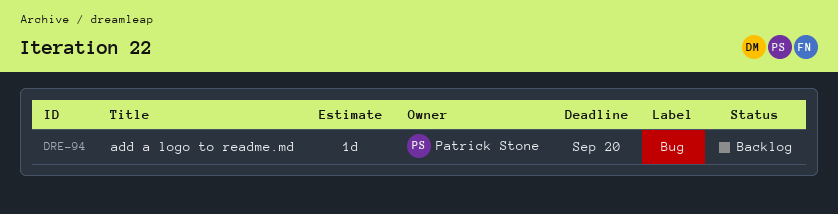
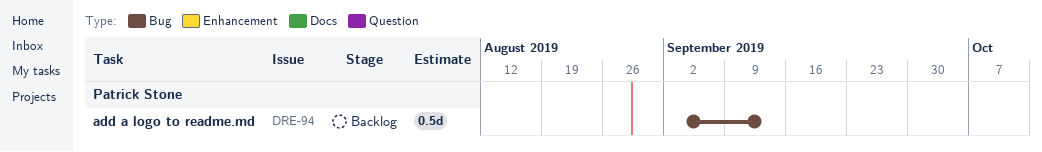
DRE-94, estimate: 1d -> 0.5d
DRE-94, due: Sep 20 -> Sep 13

